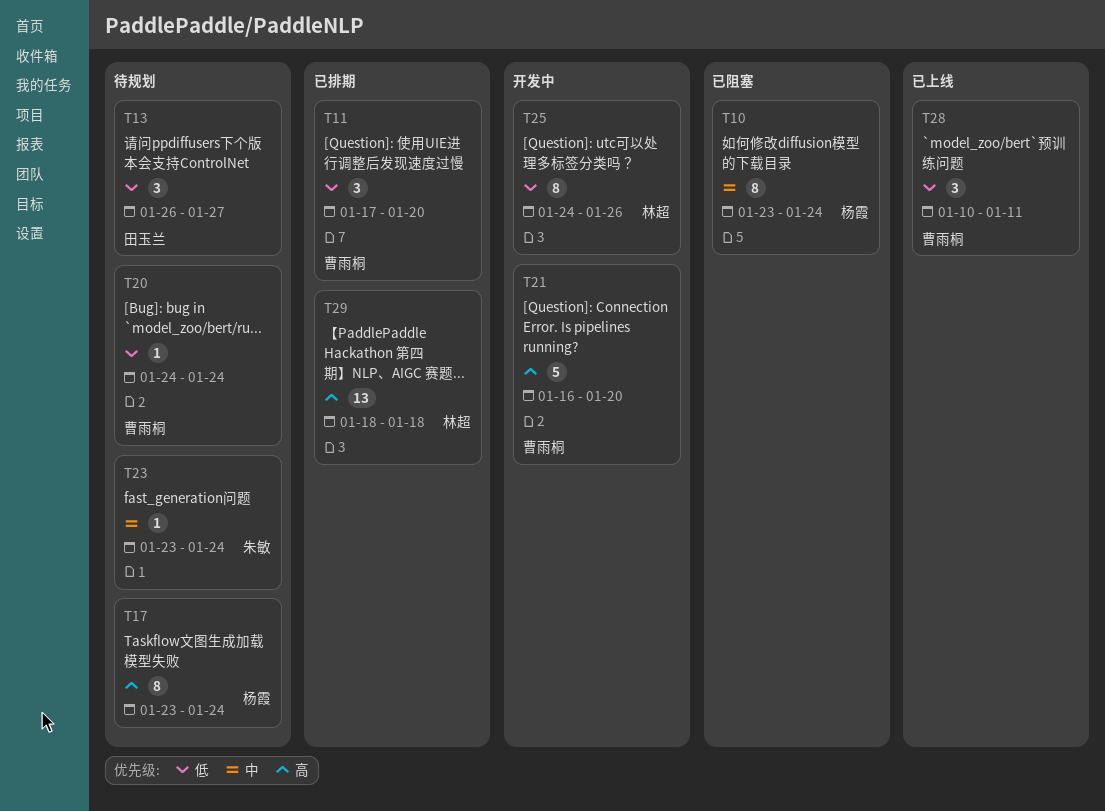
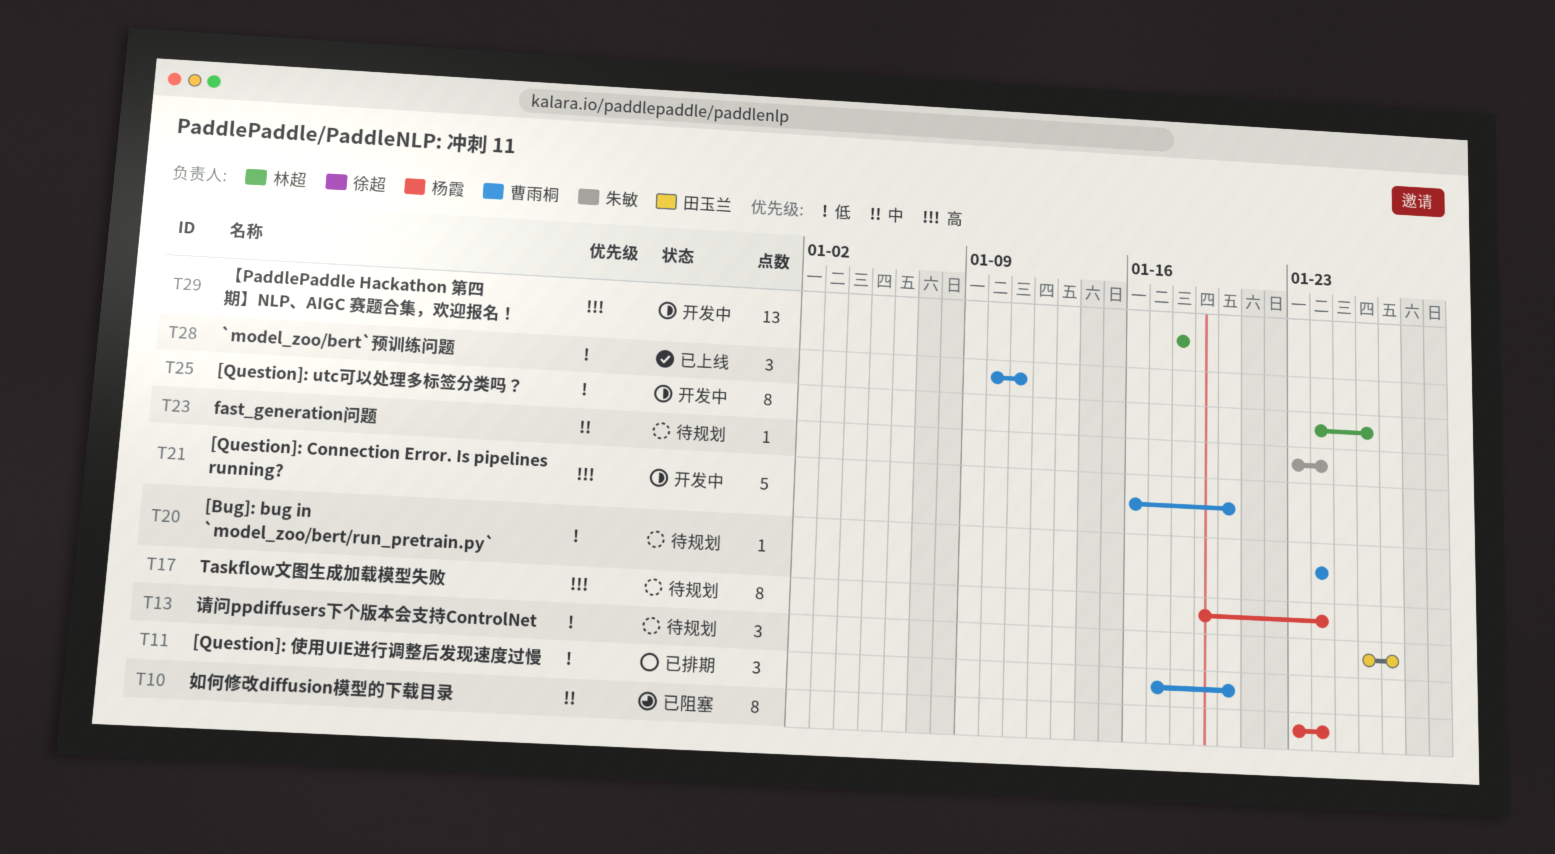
T17, start: Jan 23 -> Jan 19
T29, status: 已排期 -> 开发中

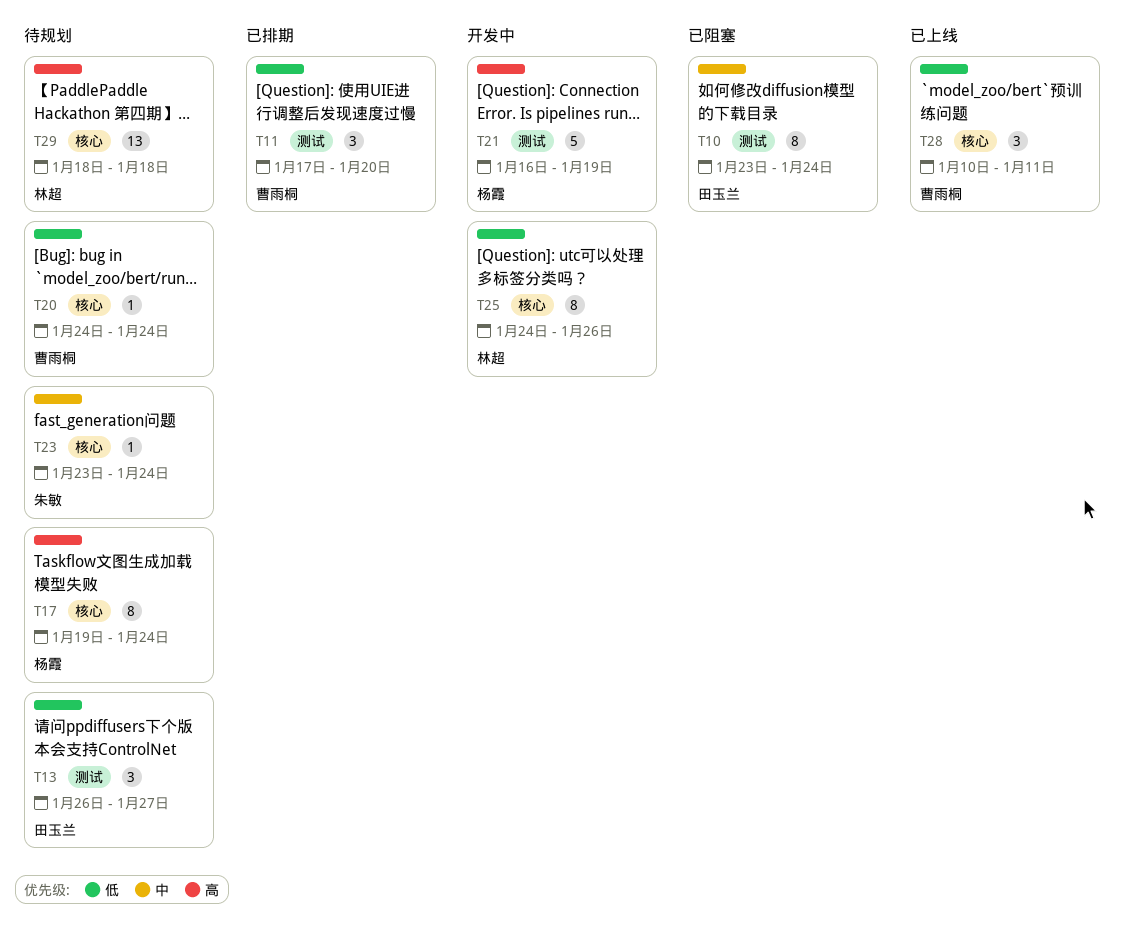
T10, owner: 杨霞 -> 田玉兰
T21, owner: 曹雨桐 -> 杨霞
T21, due: Jan 20 -> Jan 19
T29, status: 开发中 -> 待规划

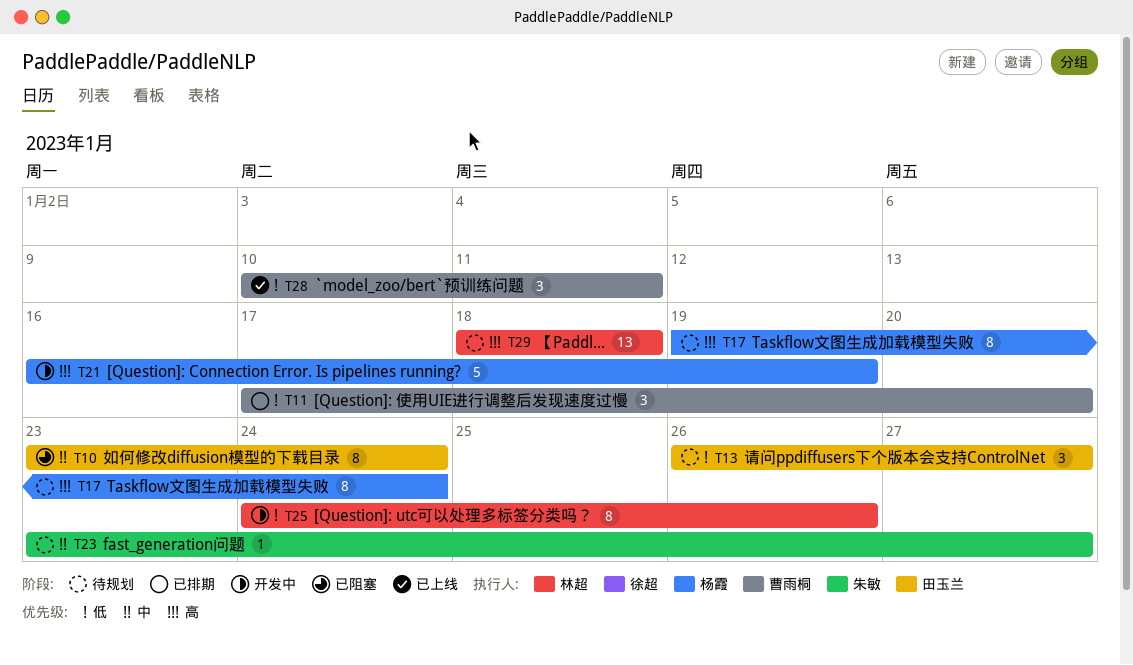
T20: present -> none
T23, due: Jan 24 -> Jan 27

